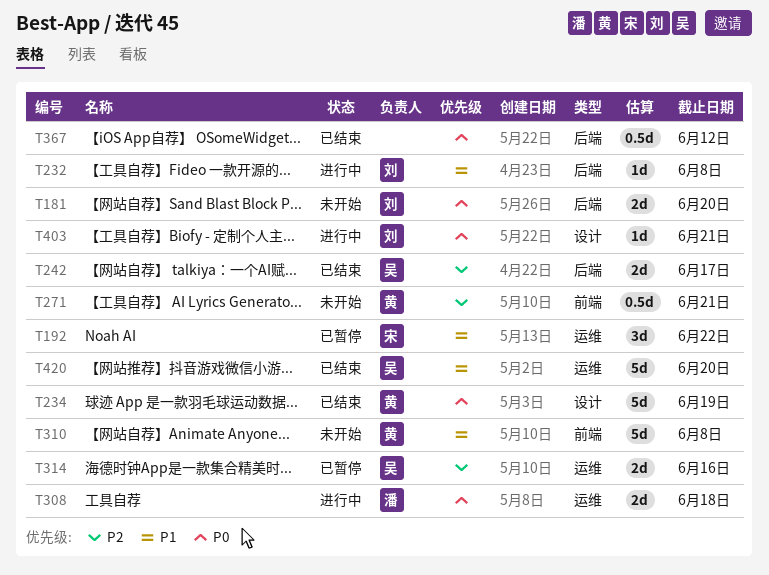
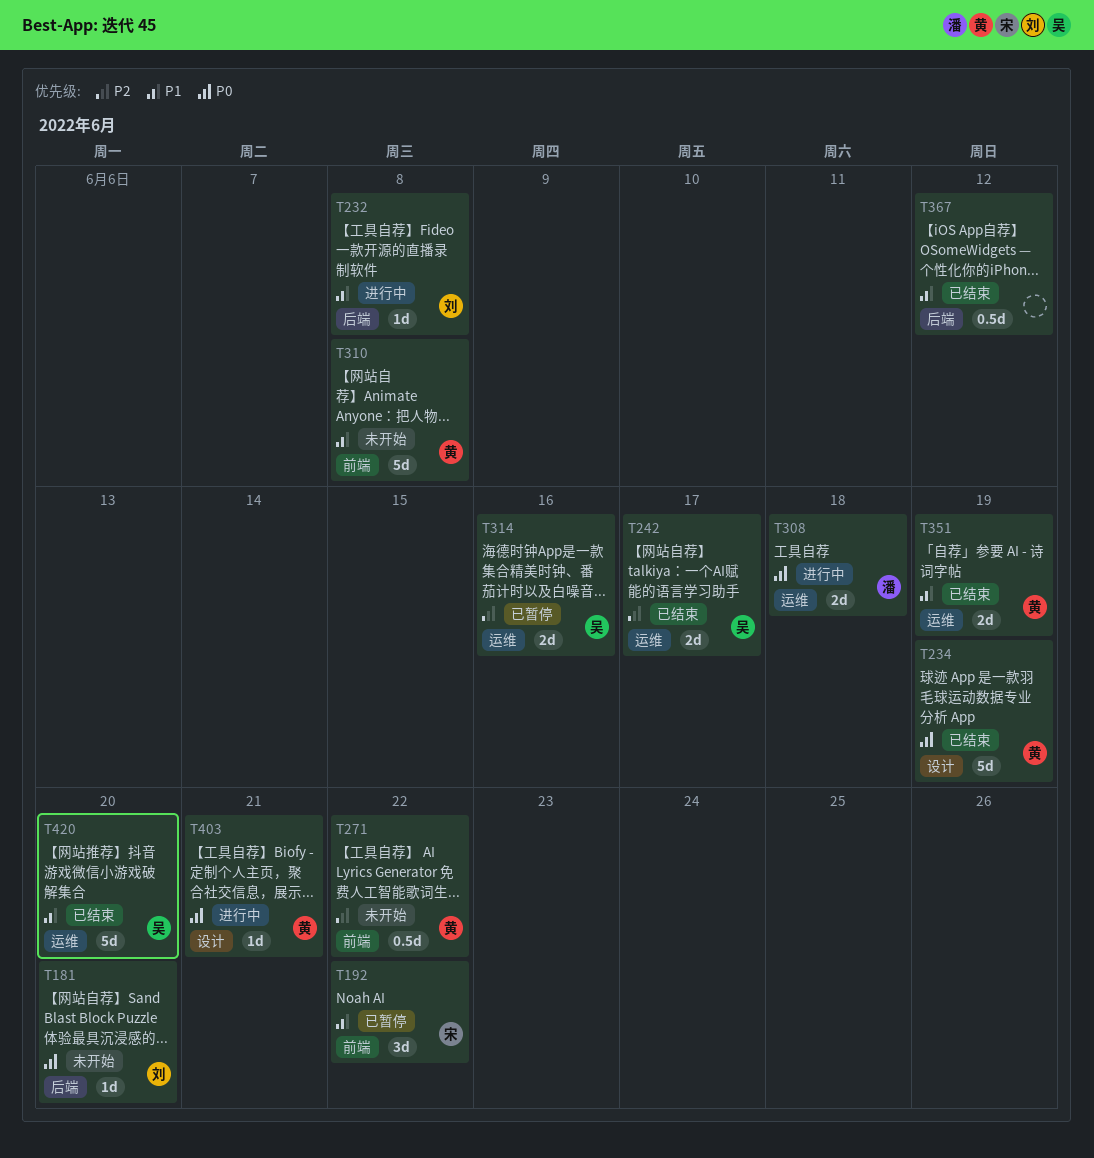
T181, estimate: 2d -> 1d
T192, label: 运维 -> 前端
T242, label: 后端 -> 运维
T271, due: Jun 21 -> Jun 22
T351: none -> present
T367, priority: P0 -> P1
T403, owner: 刘 -> 黄

